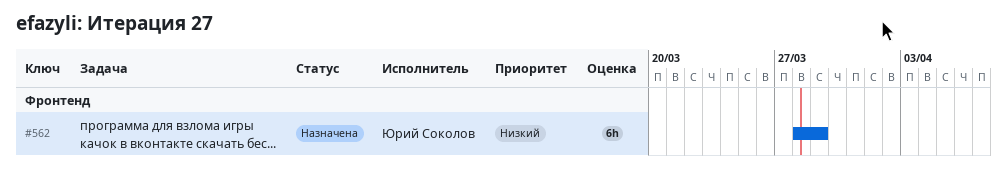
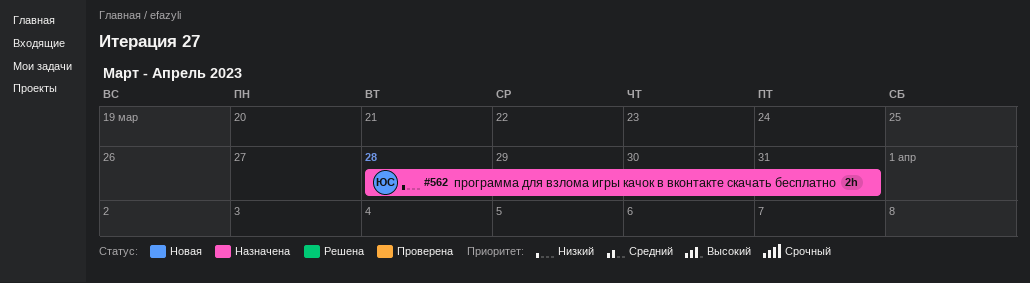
#562, estimate: 6h -> 2h
#562, due: Mar 29 -> Mar 31

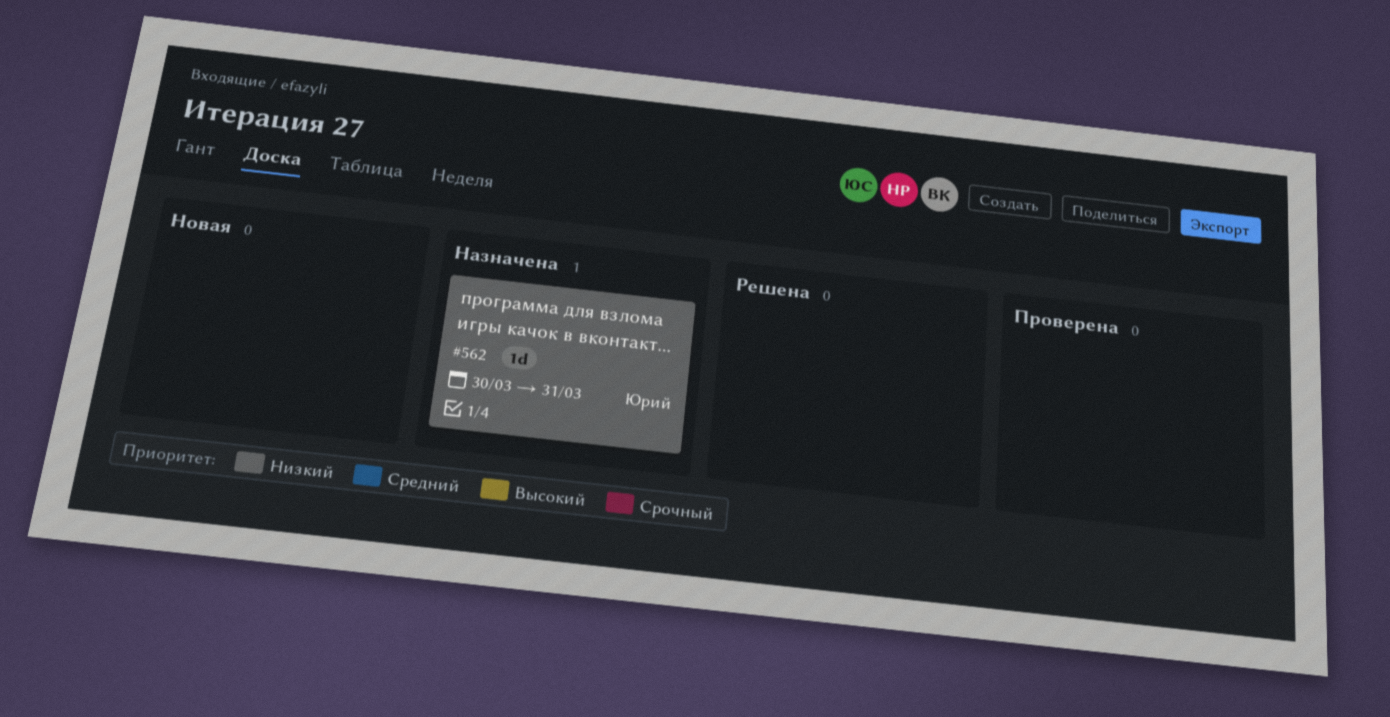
#562, estimate: 2h -> 1d
#562, start: Mar 28 -> Mar 30

